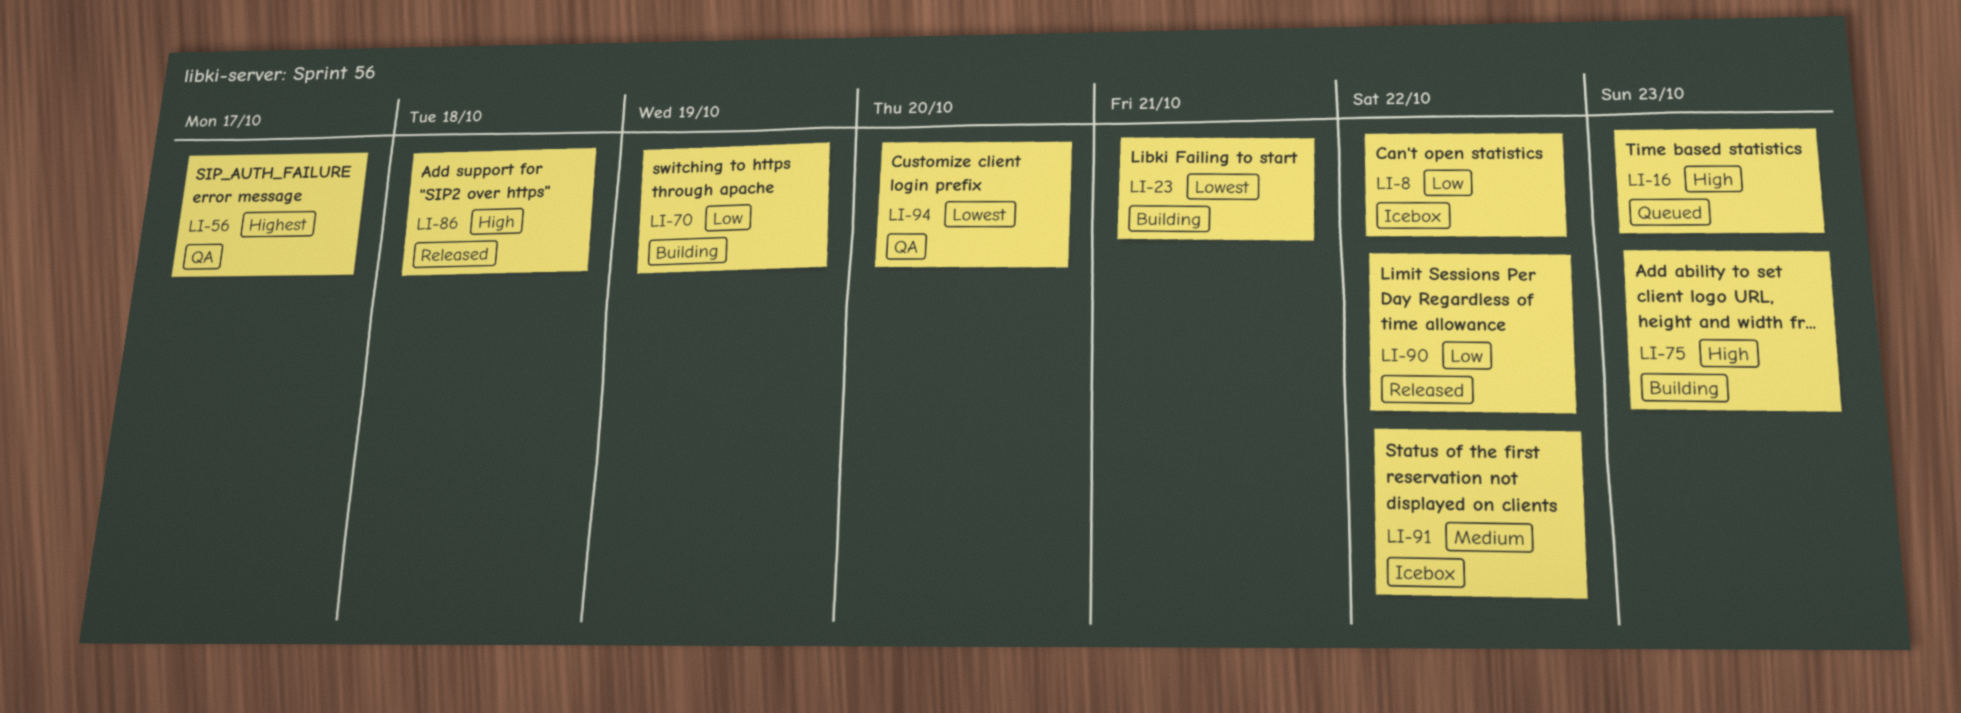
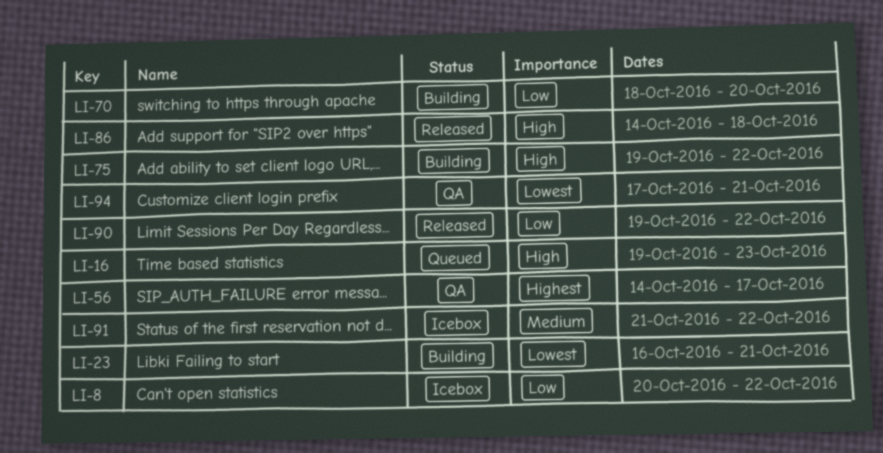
LI-70, due: Oct 19 -> Oct 20
LI-75, due: Oct 23 -> Oct 22
LI-94, due: Oct 20 -> Oct 21

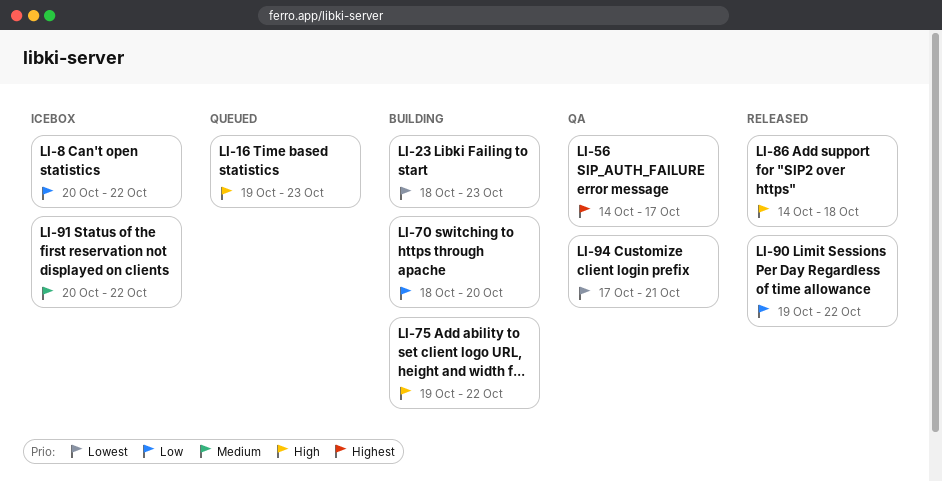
LI-23, start: Oct 16 -> Oct 18
LI-23, due: Oct 21 -> Oct 23
LI-91, start: Oct 21 -> Oct 20

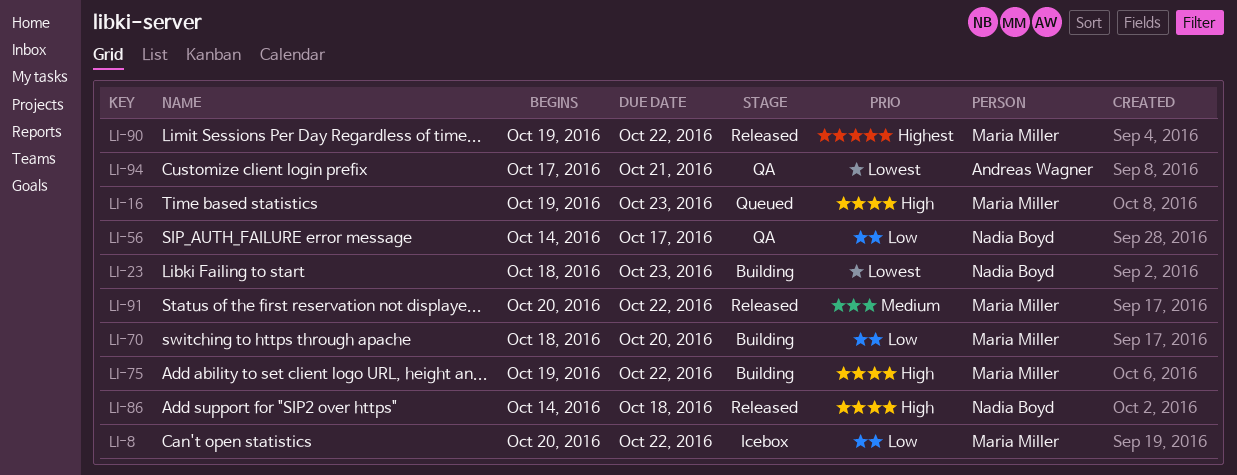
LI-56, priority: Highest -> Low
LI-90, priority: Low -> Highest
LI-91, status: Icebox -> Released

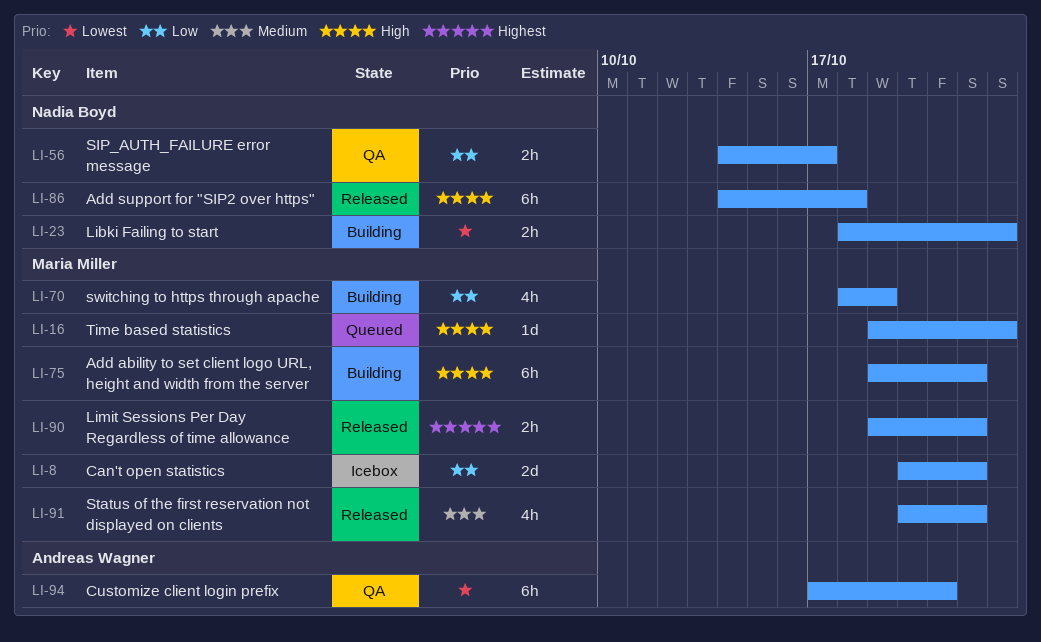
LI-70, due: Oct 20 -> Oct 19

